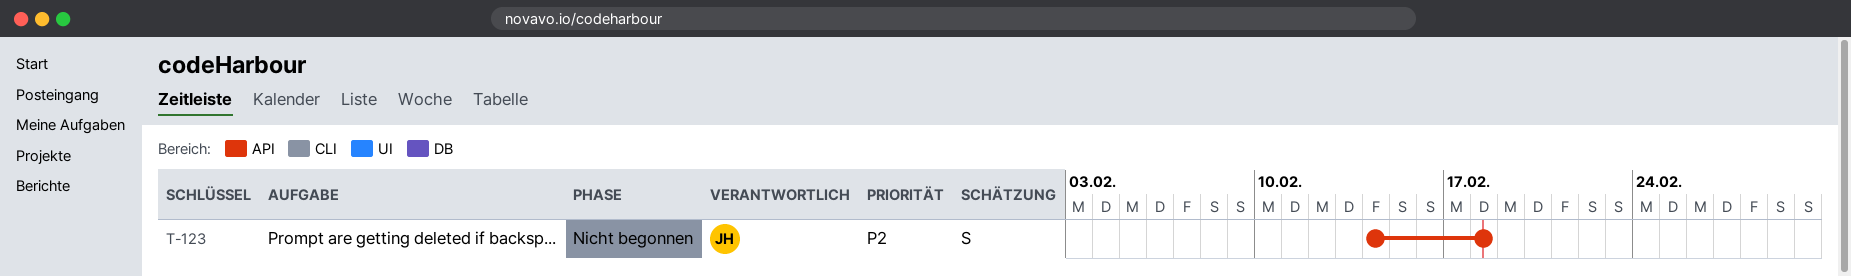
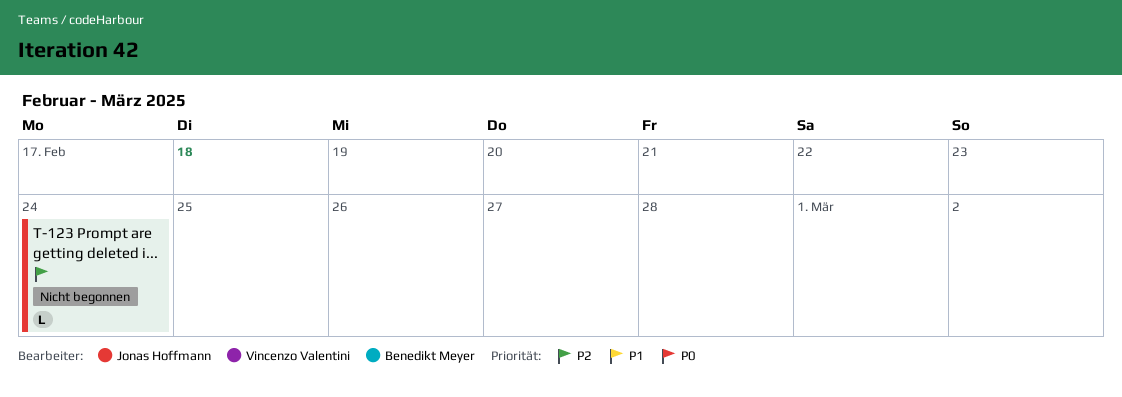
T-123, estimate: S -> L
T-123, due: Feb 18 -> Feb 24

